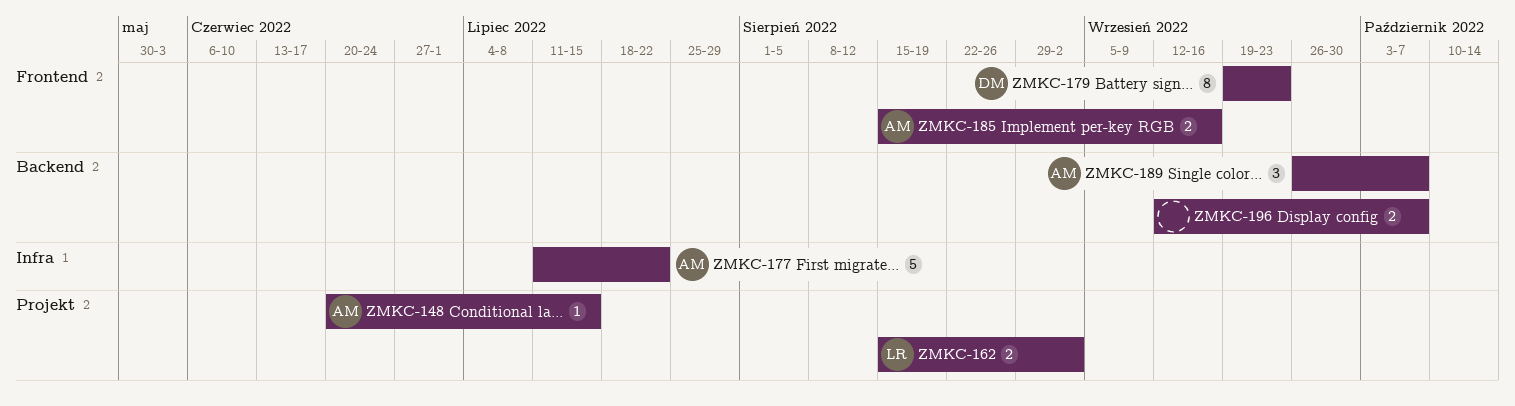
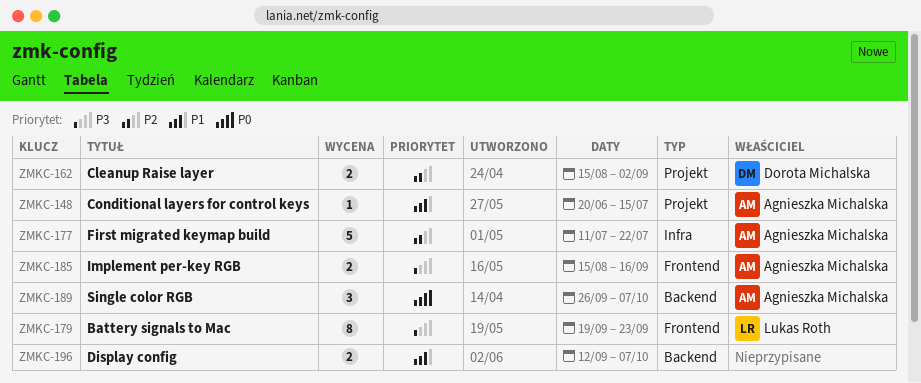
ZMKC-162, owner: Lukas Roth -> Dorota Michalska
ZMKC-179, owner: Dorota Michalska -> Lukas Roth

